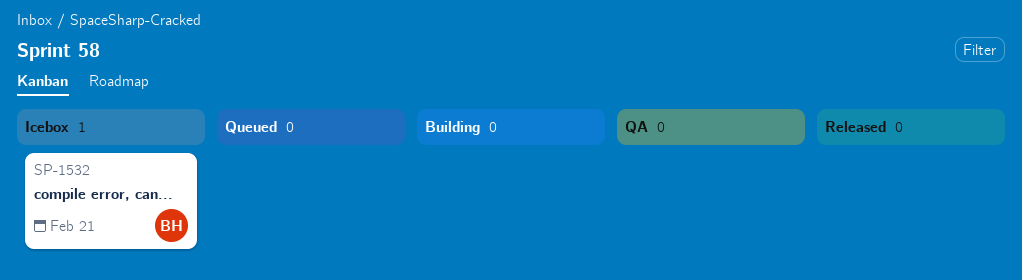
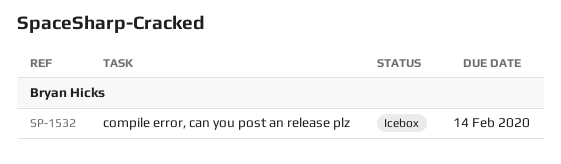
SP-1532, due: Feb 21 -> Feb 14

